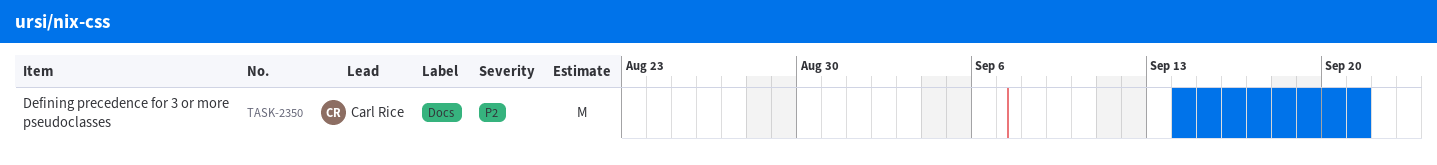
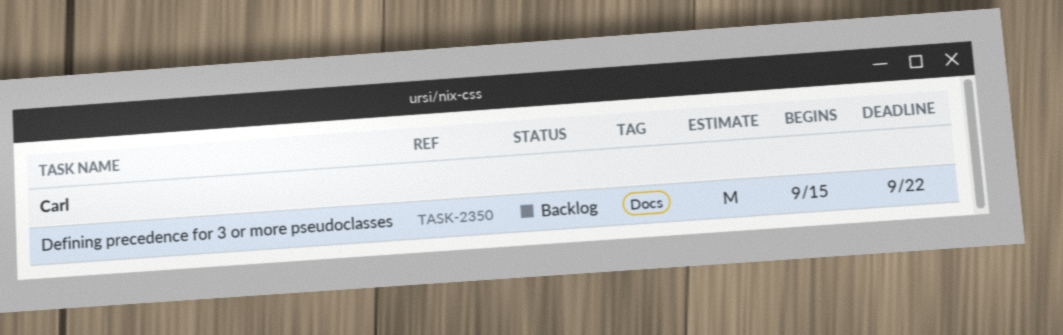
TASK-2350, start: Sep 14 -> Sep 15
TASK-2350, due: Sep 21 -> Sep 22

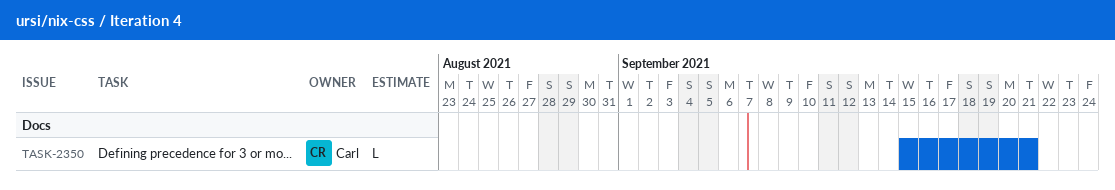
TASK-2350, estimate: M -> L
TASK-2350, due: Sep 22 -> Sep 21

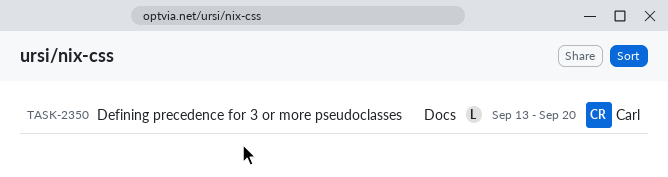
TASK-2350, start: Sep 15 -> Sep 13
TASK-2350, due: Sep 21 -> Sep 20

